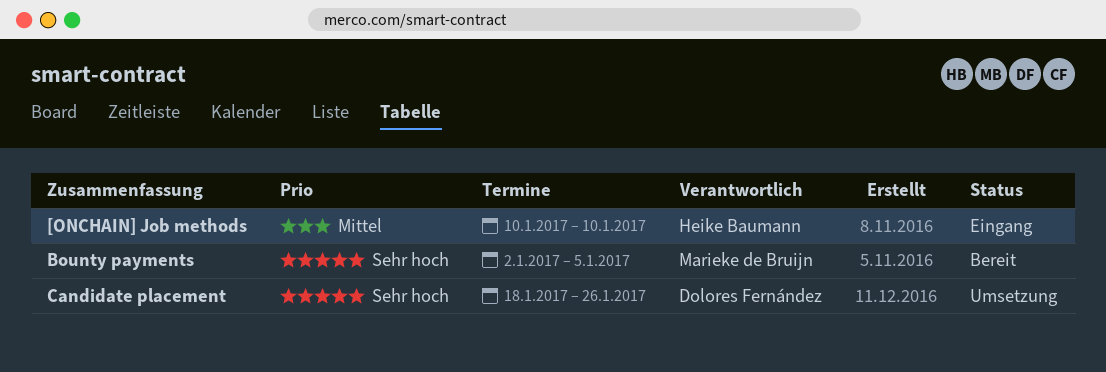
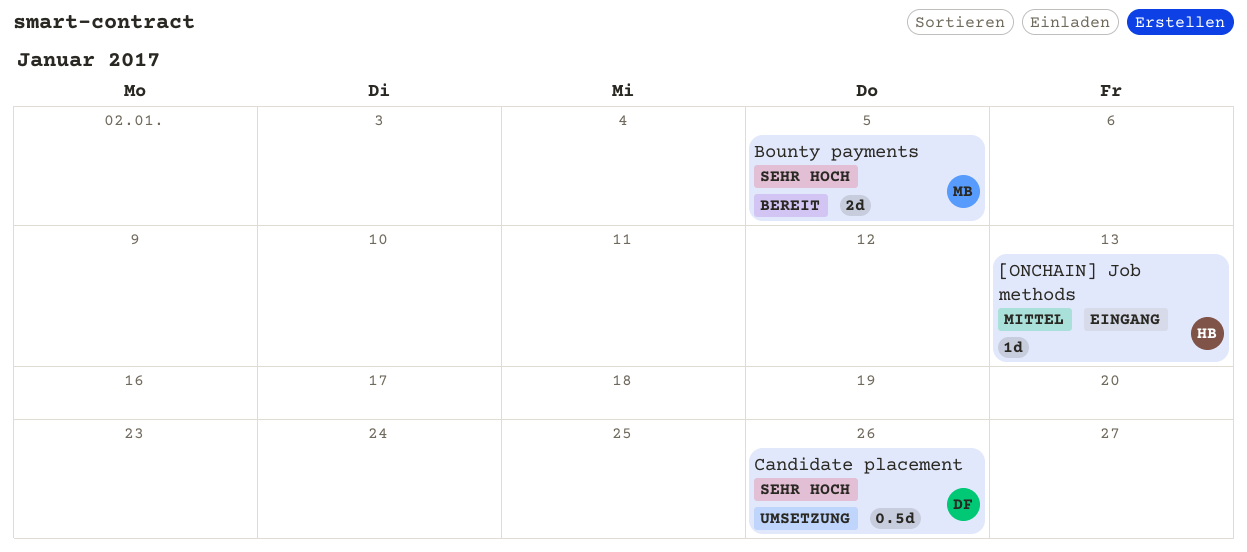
[ONCHAIN] Job methods, due: Jan 10 -> Jan 13

